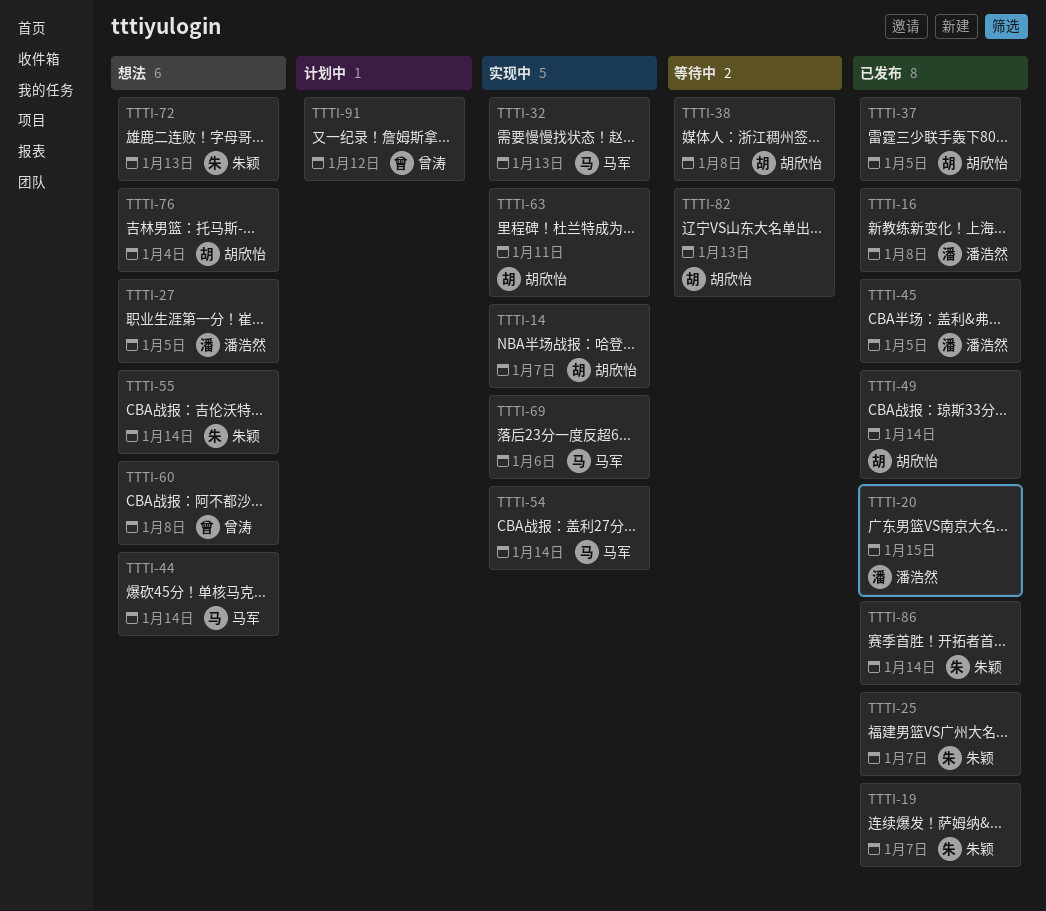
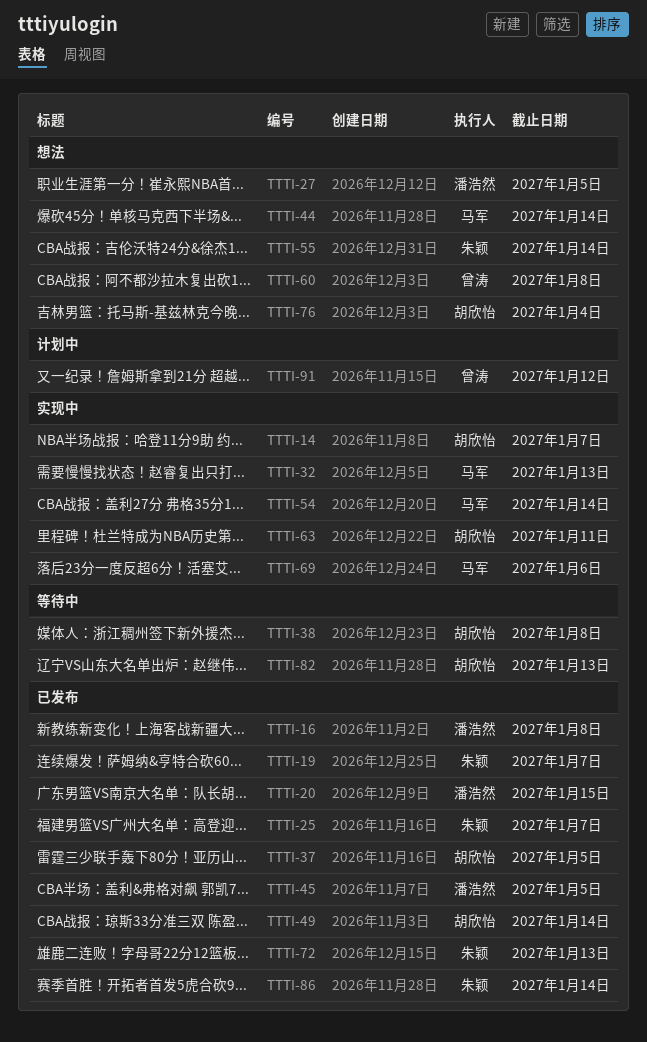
TTTI-72, status: 想法 -> 已发布

